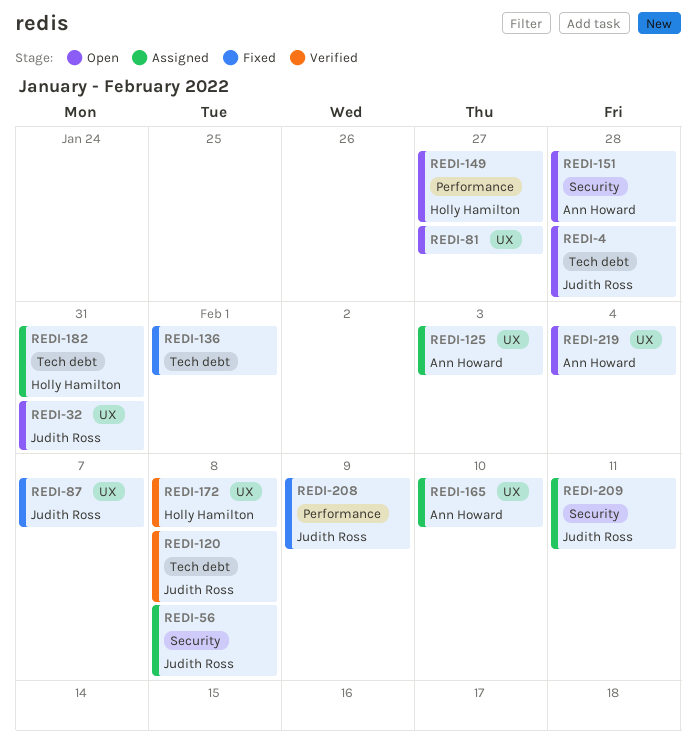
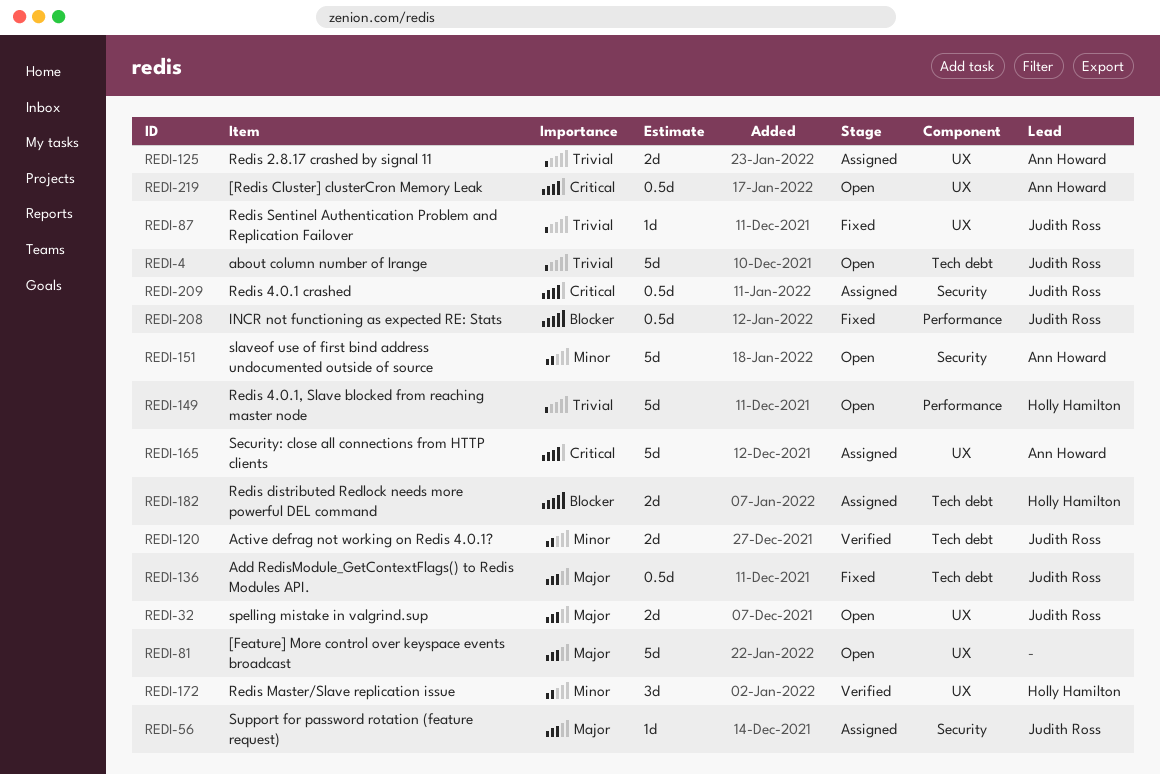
REDI-136, owner: none -> Judith Ross

